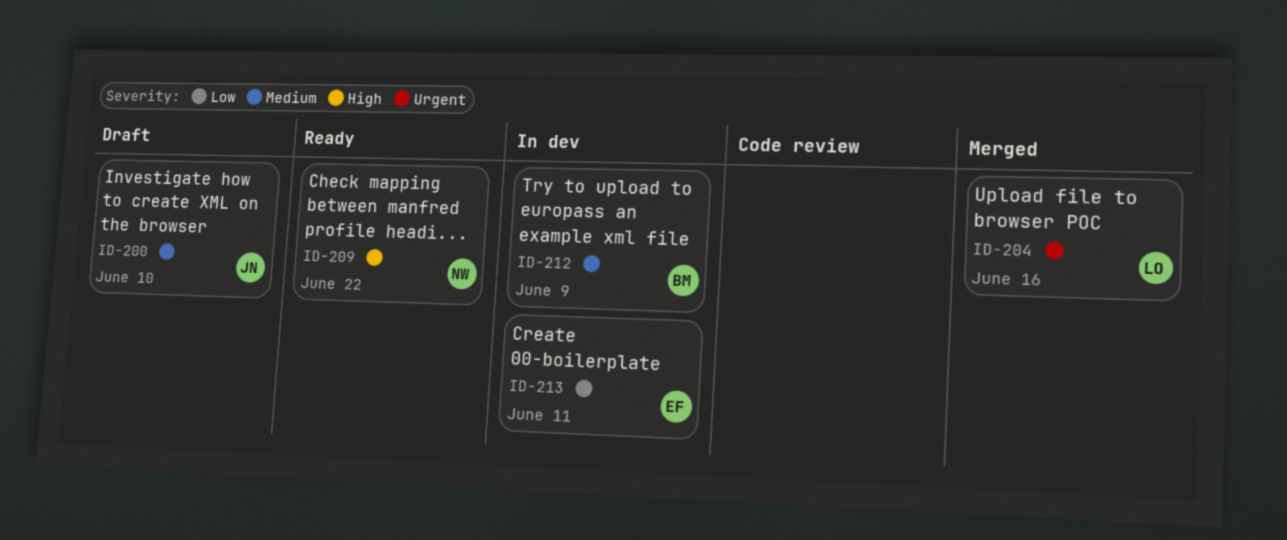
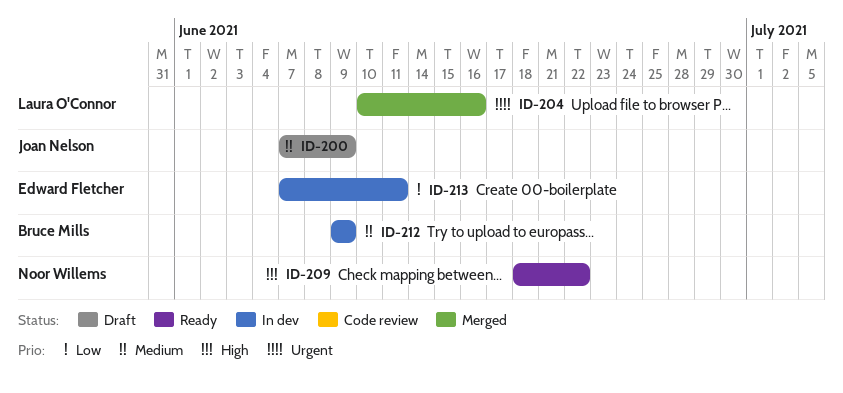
ID-200, due: Jun 10 -> Jun 9

